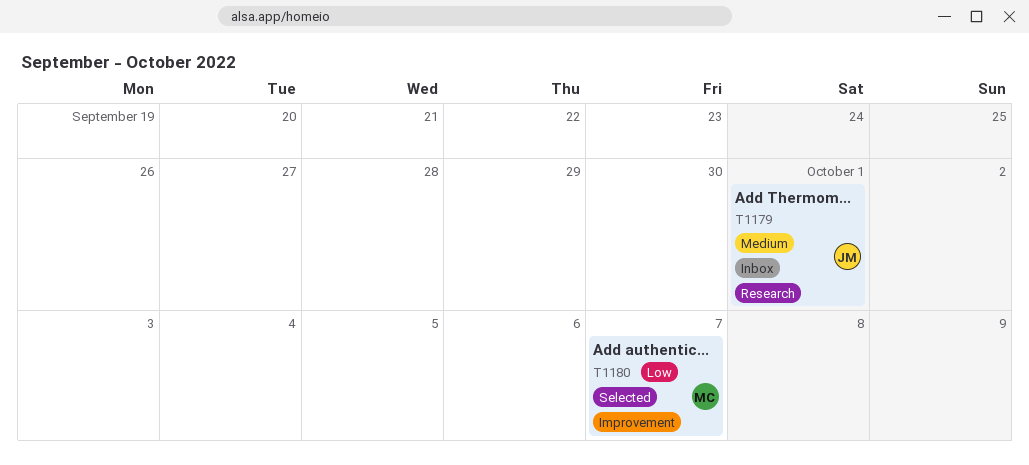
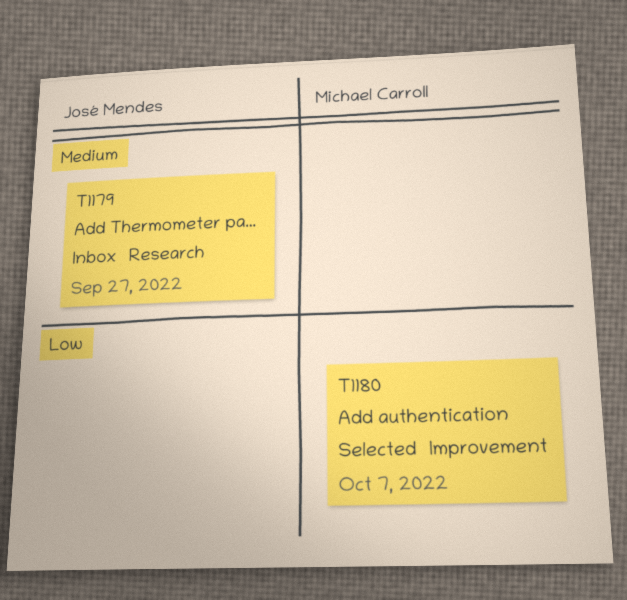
T1179, due: Oct 1 -> Sep 27

